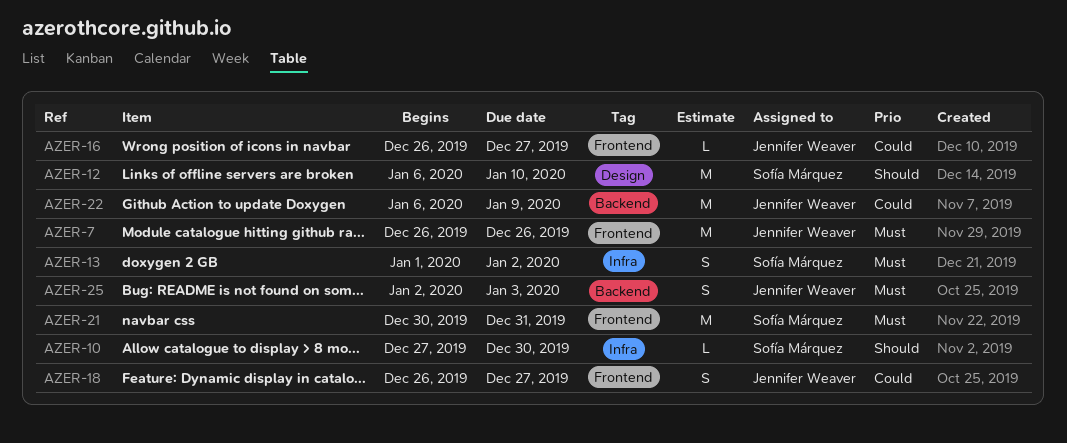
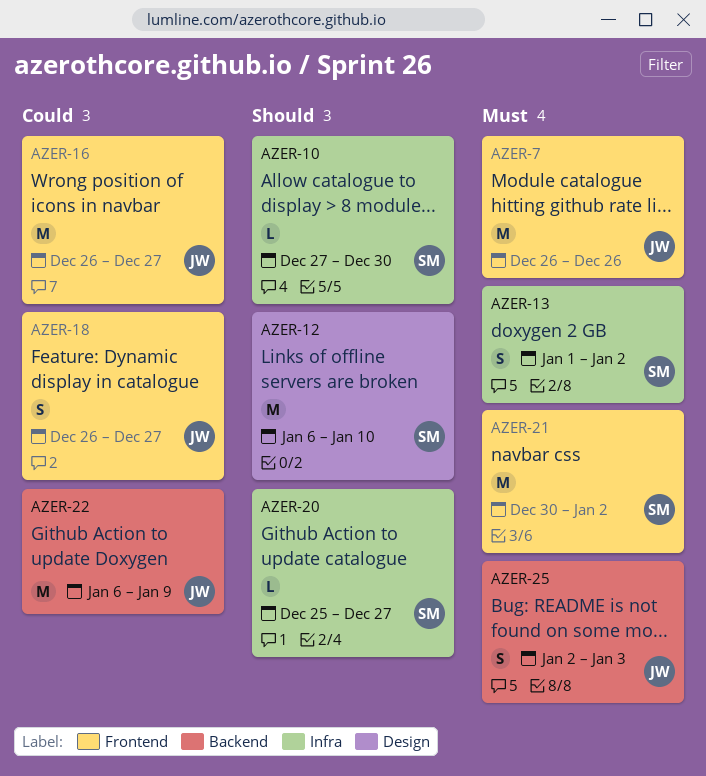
AZER-16, estimate: L -> M
AZER-20: none -> present
AZER-21, due: Dec 31 -> Jan 2

